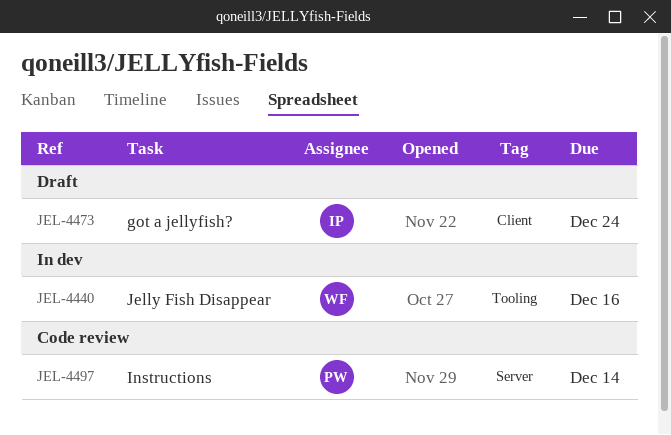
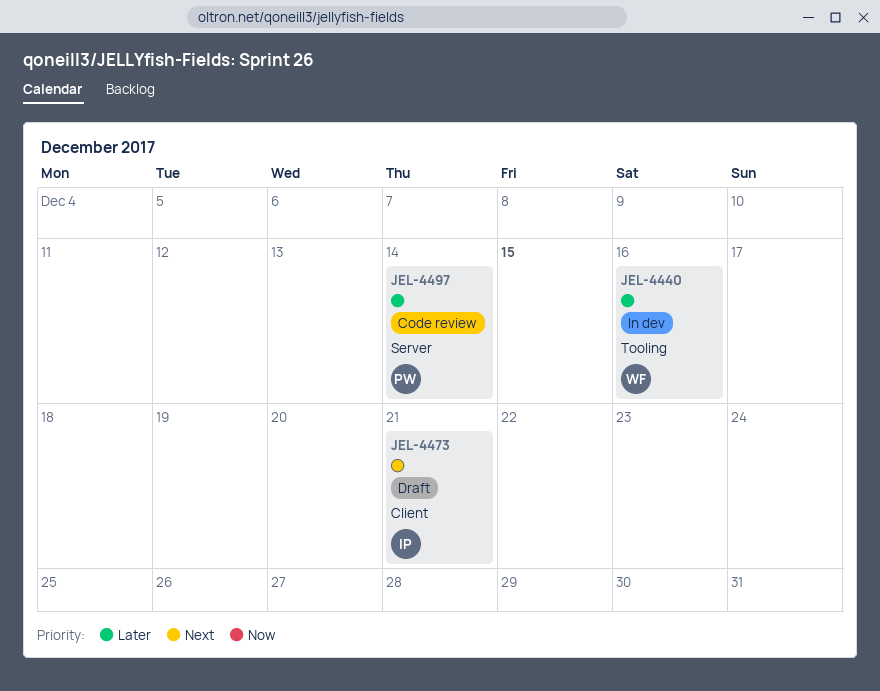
JEL-4473, due: Dec 24 -> Dec 21

